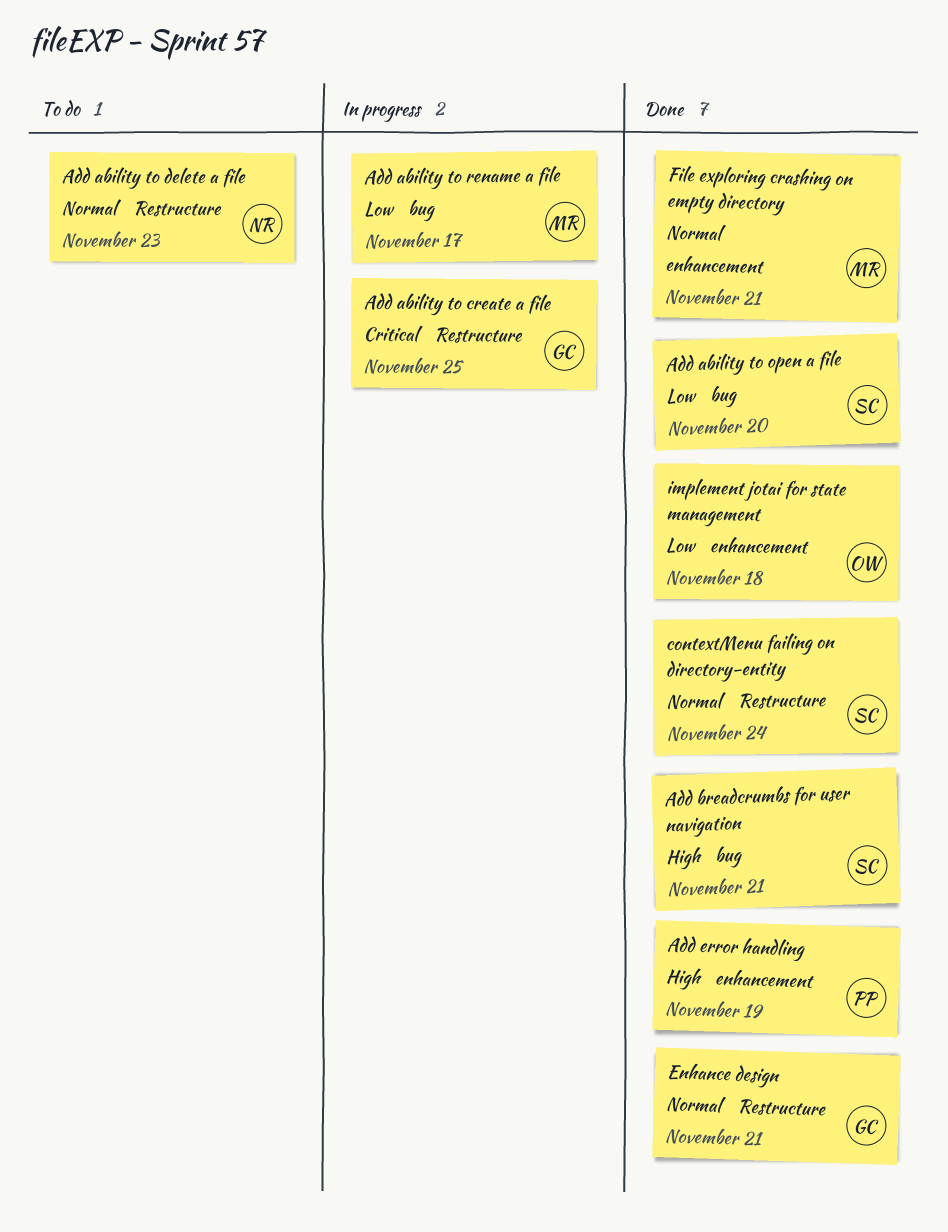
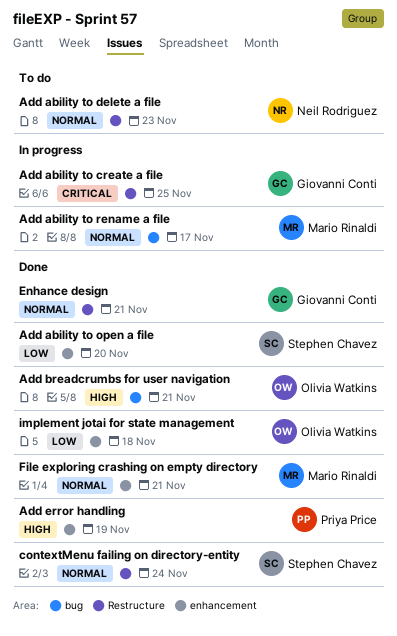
Add ability to open a file, label: bug -> enhancement
Add ability to rename a file, priority: Low -> Normal
Add breadcrumbs for user navigation, owner: Stephen Chavez -> Olivia Watkins

